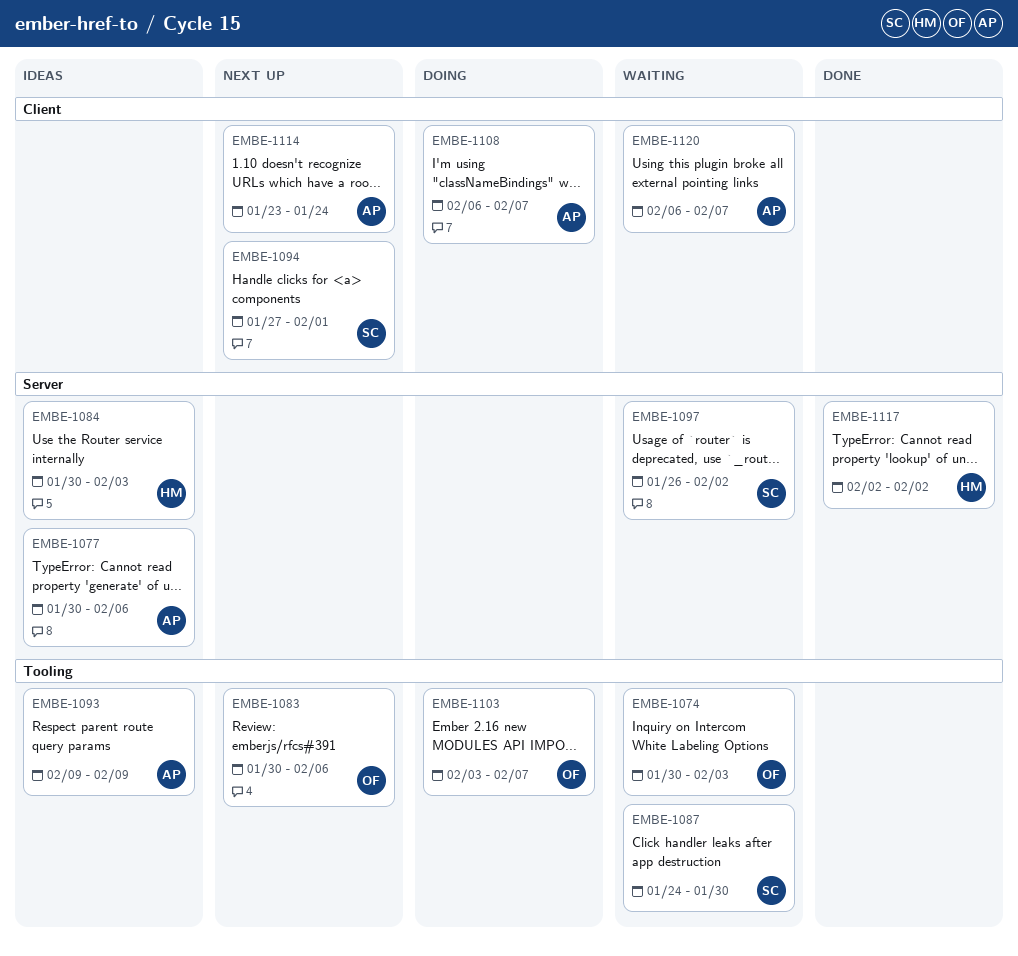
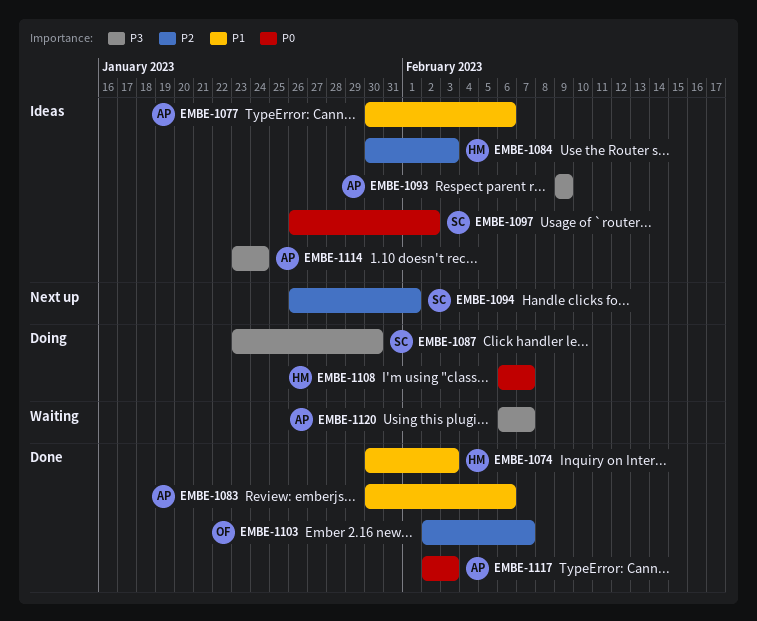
EMBE-1074, status: Waiting -> Done
EMBE-1074, owner: OF -> HM
EMBE-1083, status: Next up -> Done
EMBE-1083, owner: OF -> AP
EMBE-1087, status: Waiting -> Doing
EMBE-1087, start: Jan 24 -> Jan 23
EMBE-1094, start: Jan 27 -> Jan 26
EMBE-1097, status: Waiting -> Ideas
EMBE-1103, status: Doing -> Done
EMBE-1103, start: Feb 3 -> Feb 2
EMBE-1108, owner: AP -> HM
EMBE-1114, status: Next up -> Ideas
EMBE-1117, owner: HM -> AP
EMBE-1117, due: Feb 2 -> Feb 3

